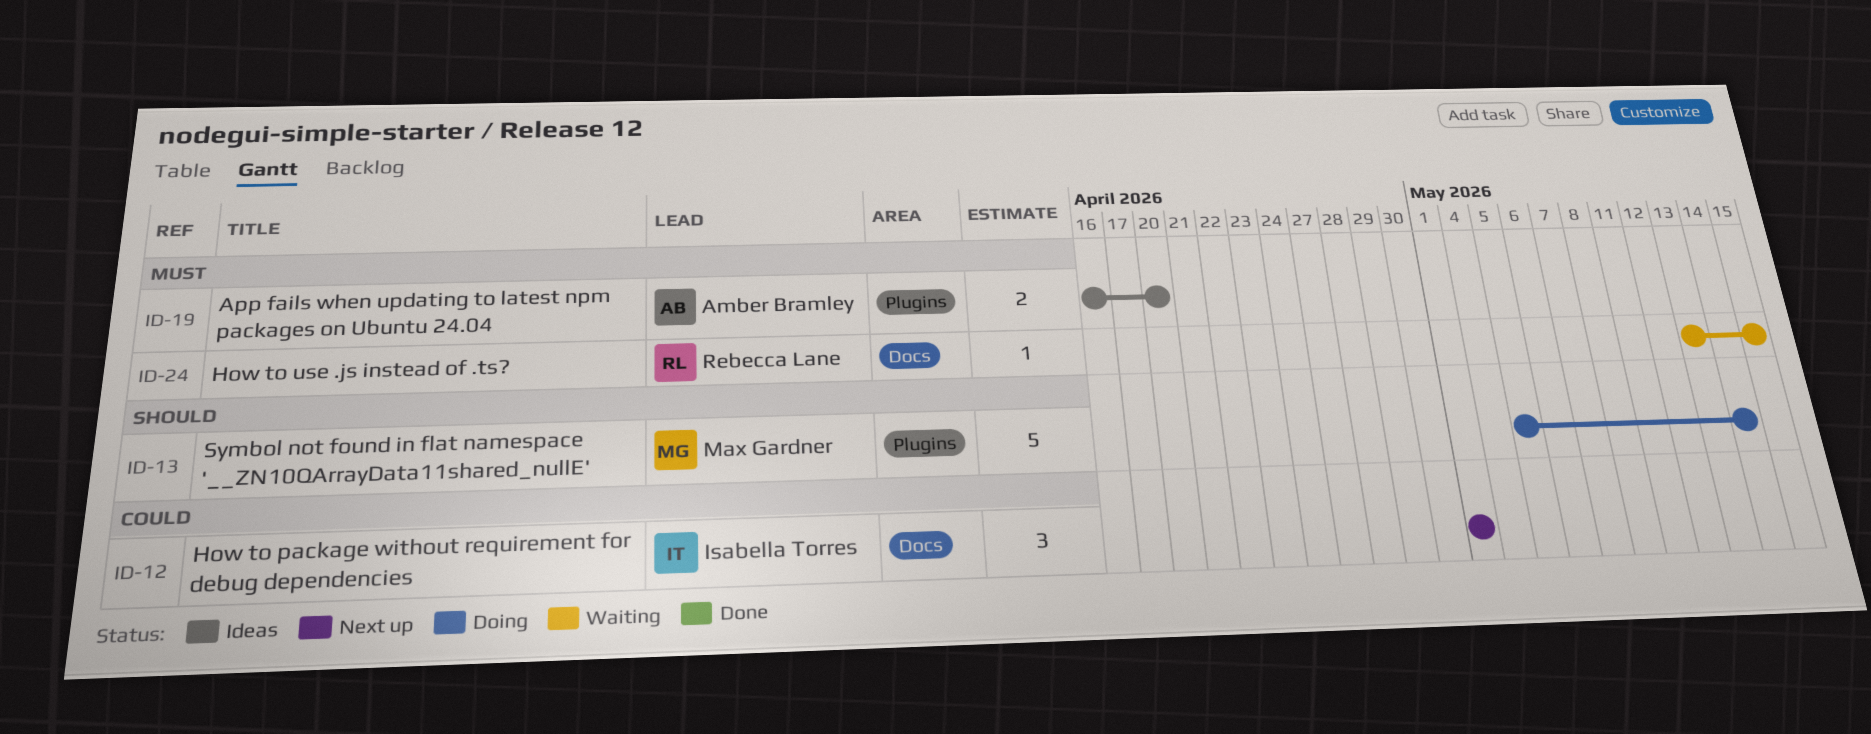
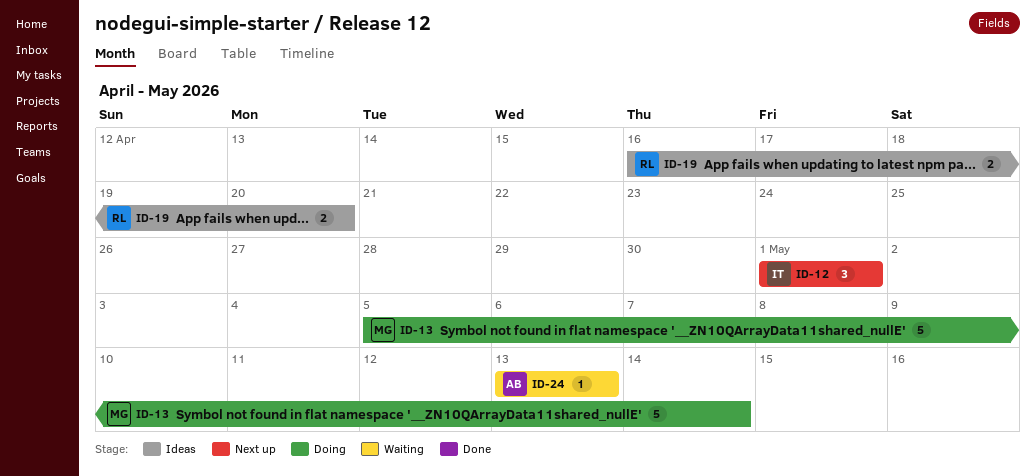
ID-19, owner: Amber Bramley -> Rebecca Lane
ID-24, owner: Rebecca Lane -> Amber Bramley
ID-24, due: May 15 -> May 13

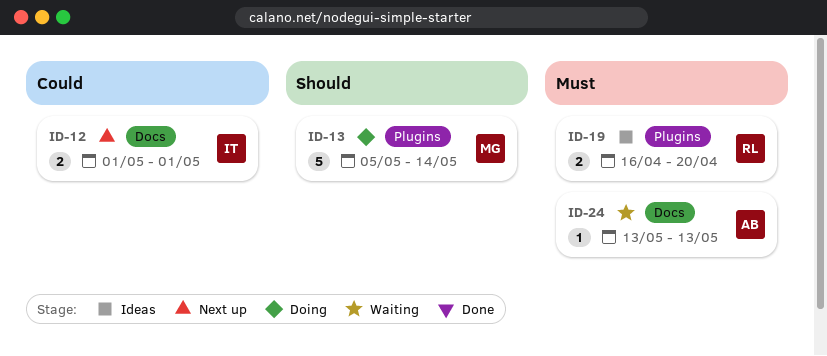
ID-12, estimate: 3 -> 2

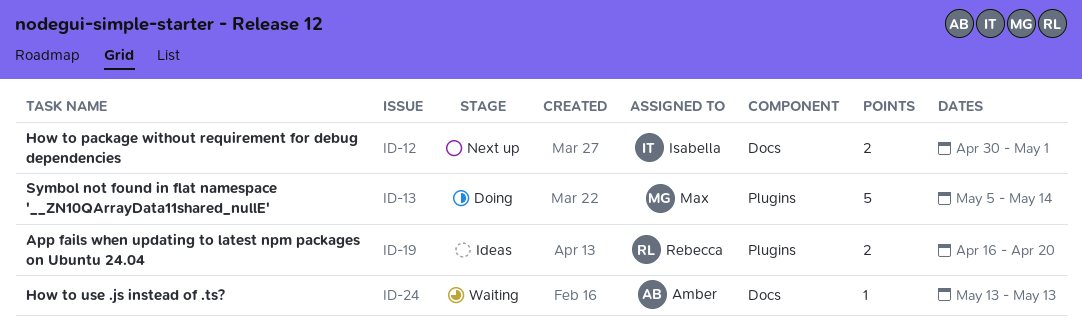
ID-12, start: May 1 -> Apr 30

